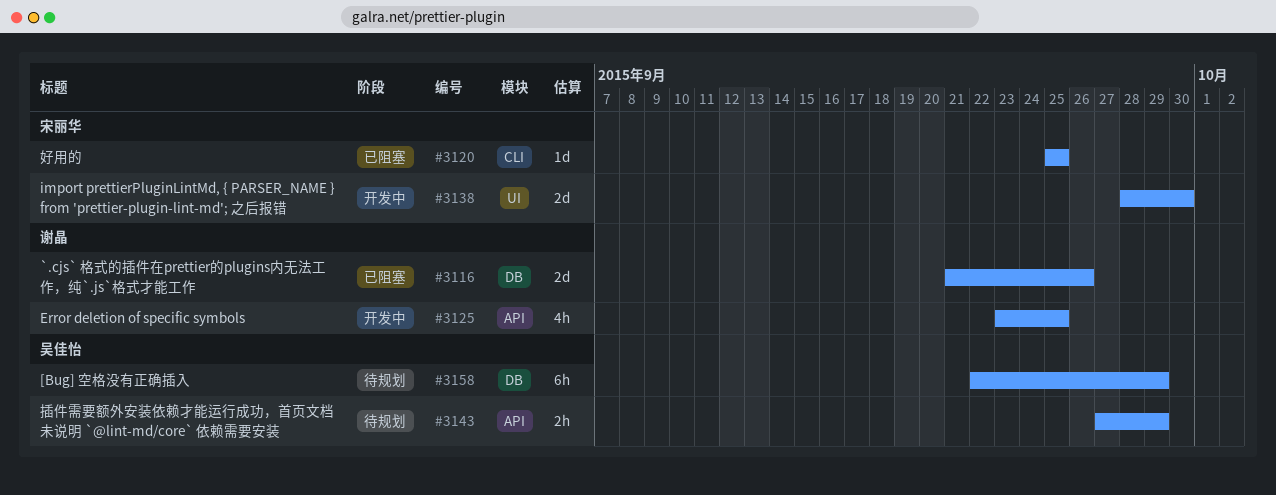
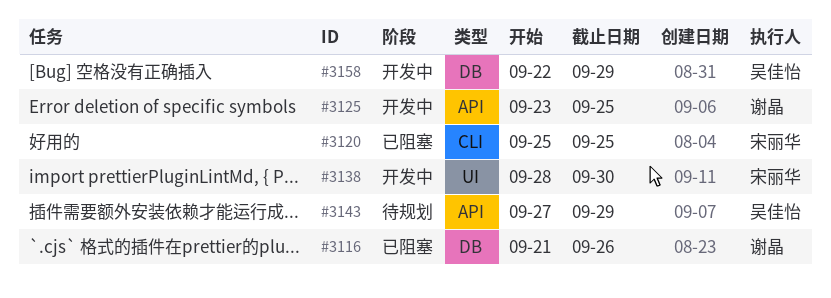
#3158, status: 待规划 -> 开发中

